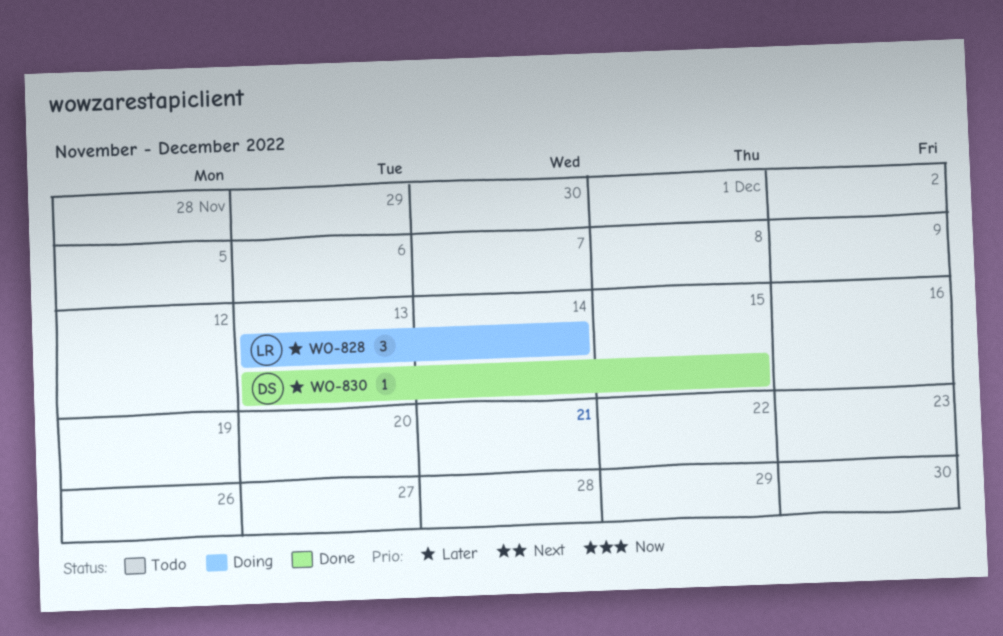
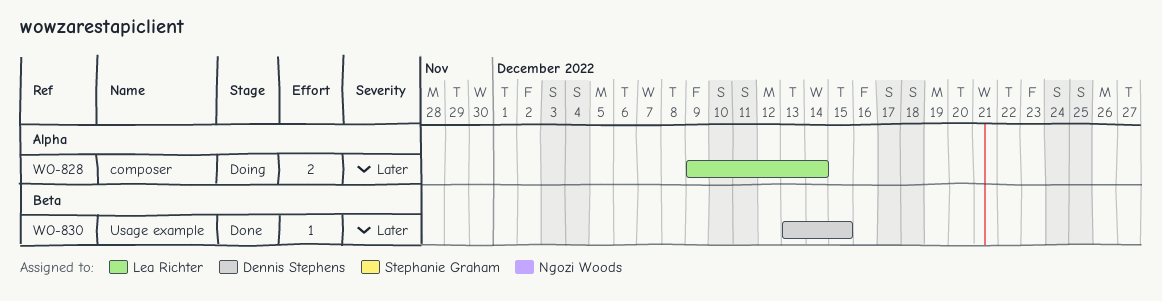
WO-828, estimate: 3 -> 2
WO-828, start: Dec 13 -> Dec 9

